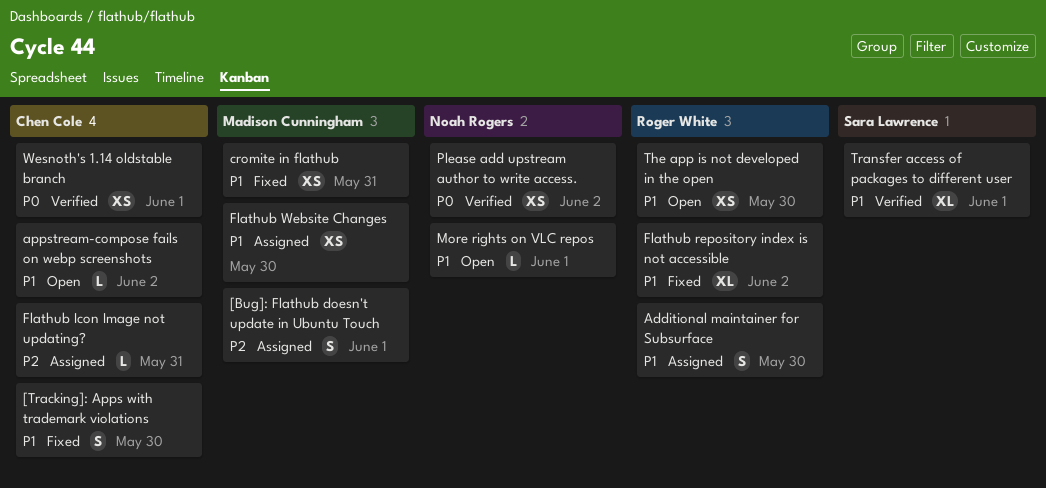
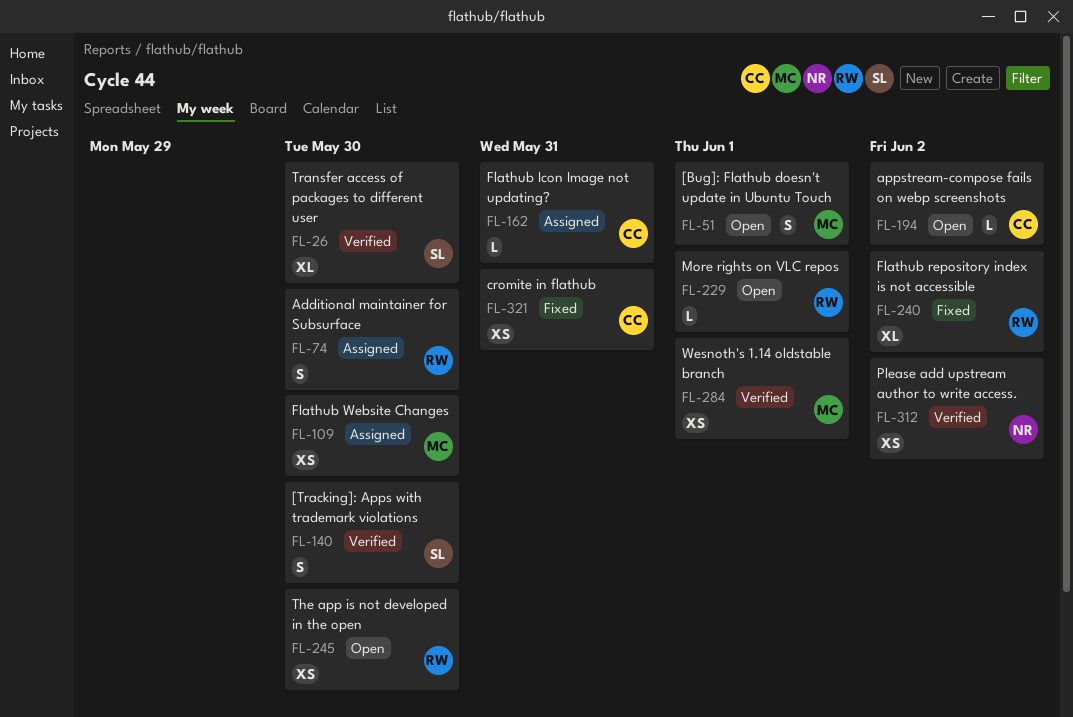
[Bug]: Flathub doesn't update in Ubuntu Touch, status: Assigned -> Open
[Tracking]: Apps with trademark violations, status: Fixed -> Verified
[Tracking]: Apps with trademark violations, owner: Chen Cole -> Sara Lawrence
cromite in flathub, owner: Madison Cunningham -> Chen Cole
More rights on VLC repos, owner: Noah Rogers -> Roger White
Transfer access of packages to different user, due: Jun 1 -> May 30
Wesnoth's 1.14 oldstable branch, owner: Chen Cole -> Madison Cunningham

